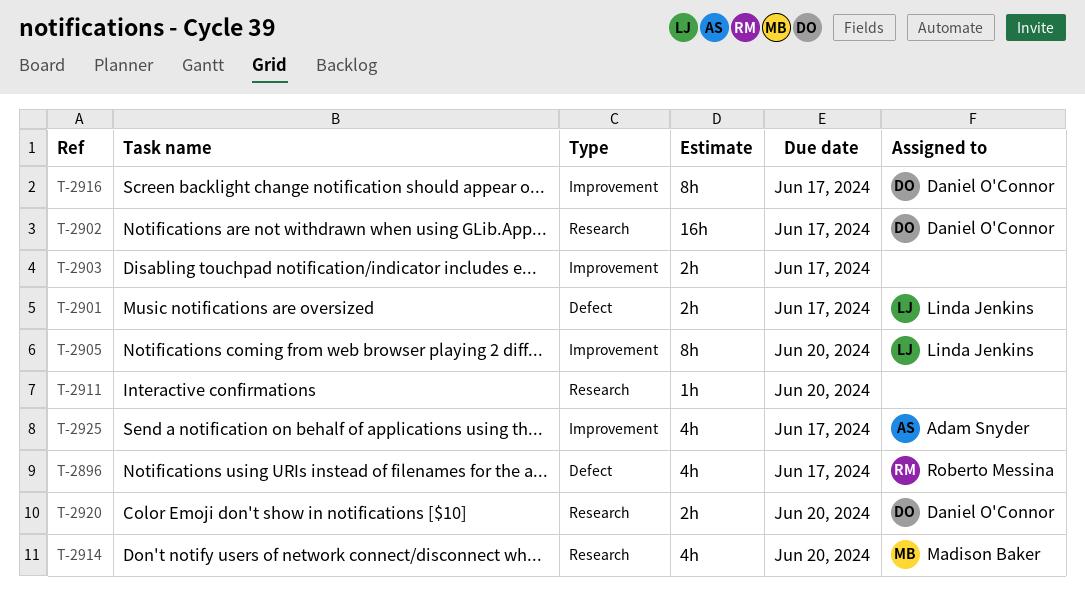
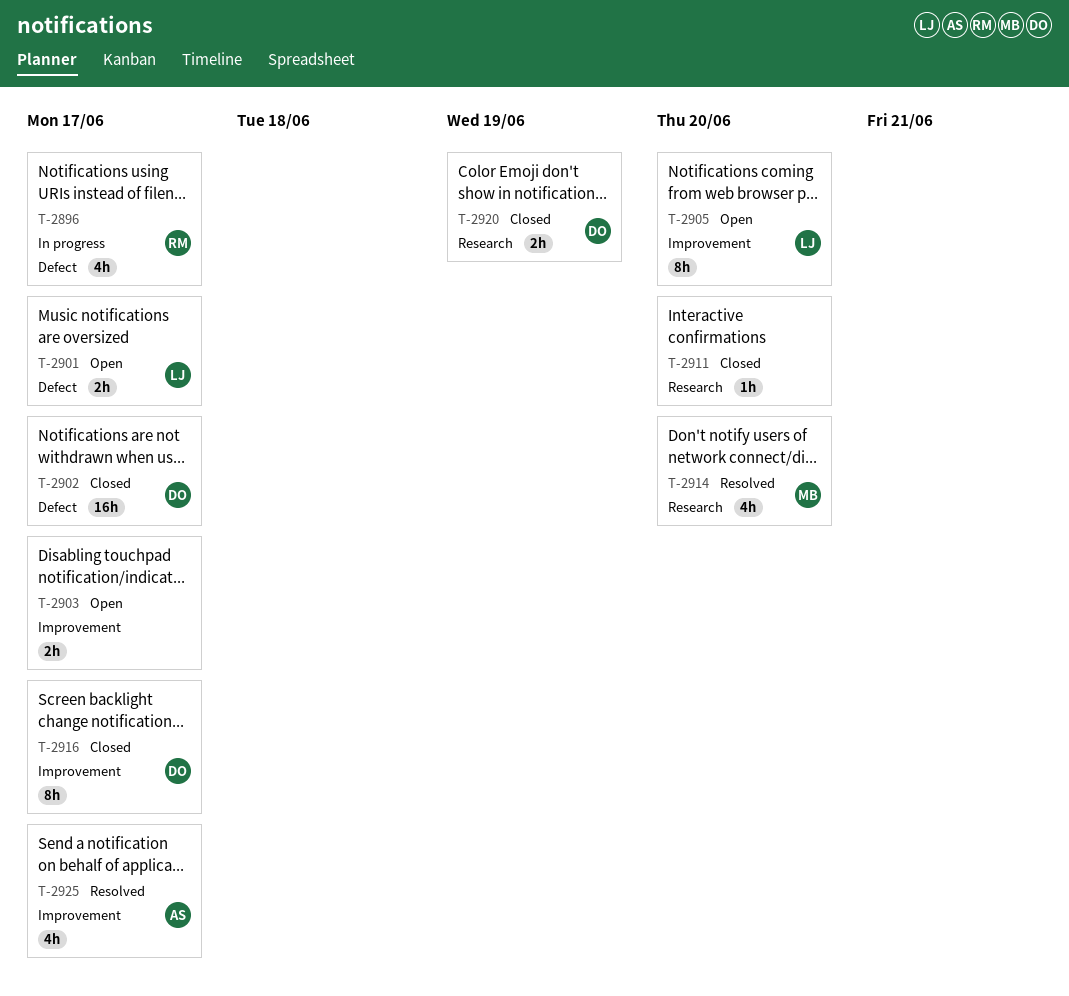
T-2902, label: Research -> Defect
T-2920, due: Jun 20 -> Jun 19

